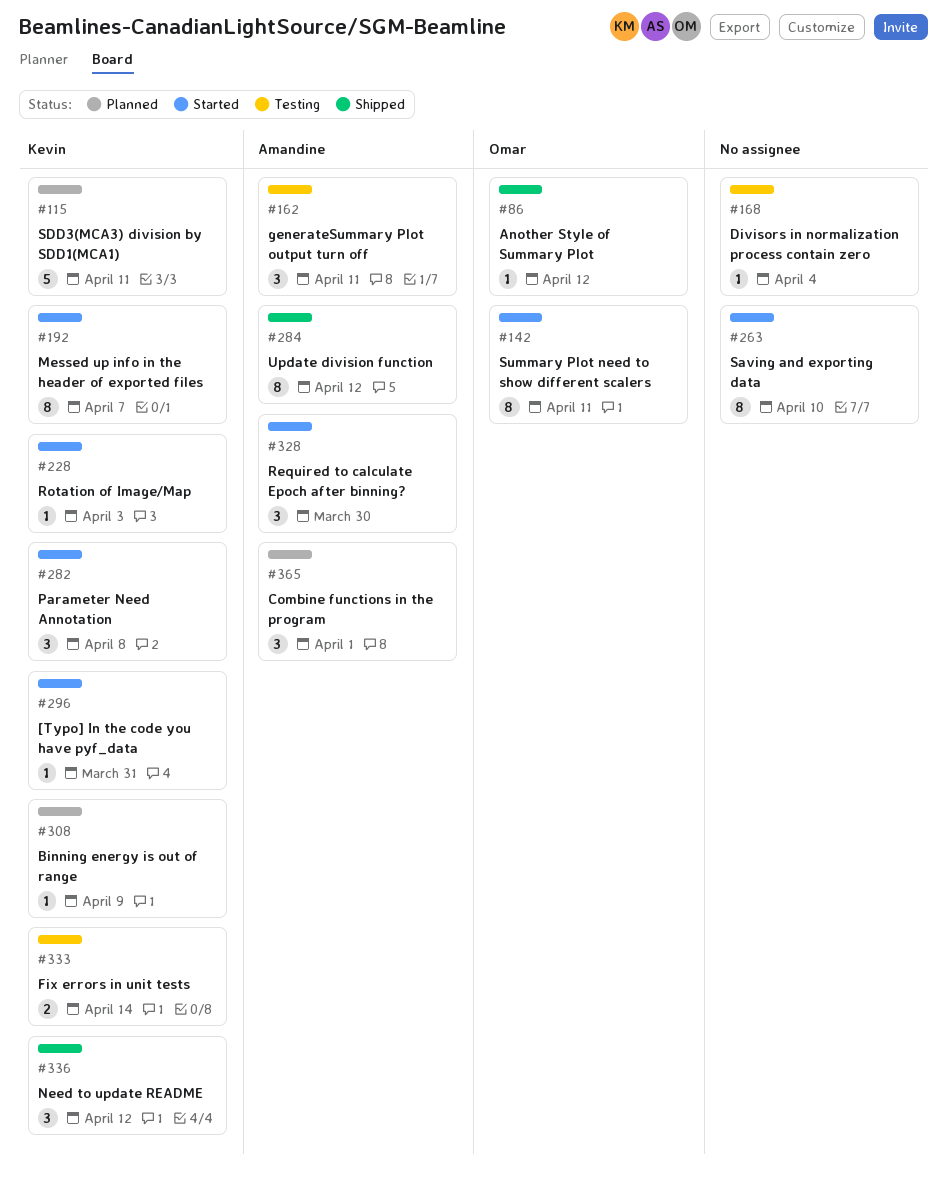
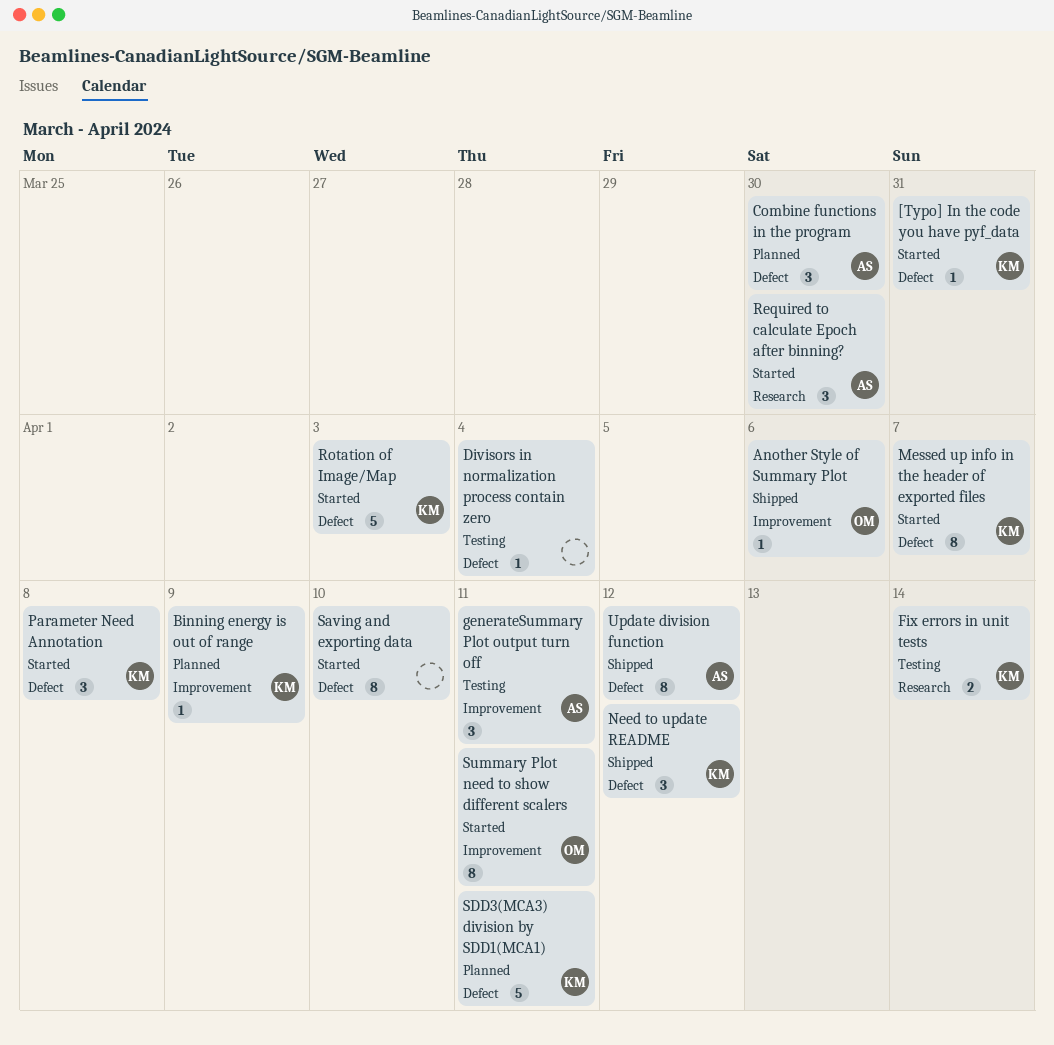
Another Style of Summary Plot, due: Apr 12 -> Apr 6
Combine functions in the program, due: Apr 1 -> Mar 30
Rotation of Image/Map, estimate: 1 -> 5

